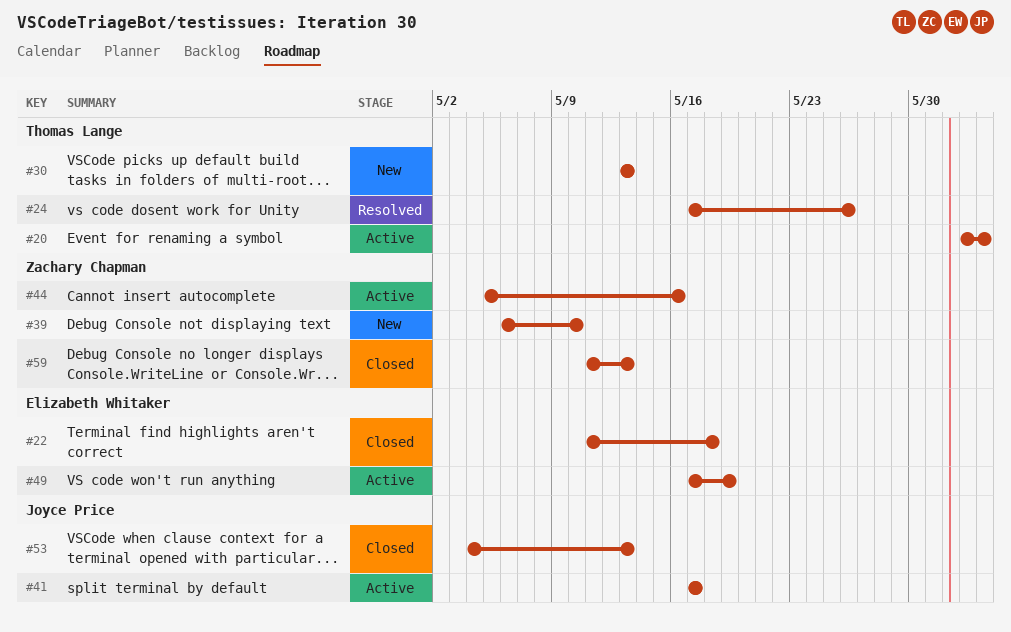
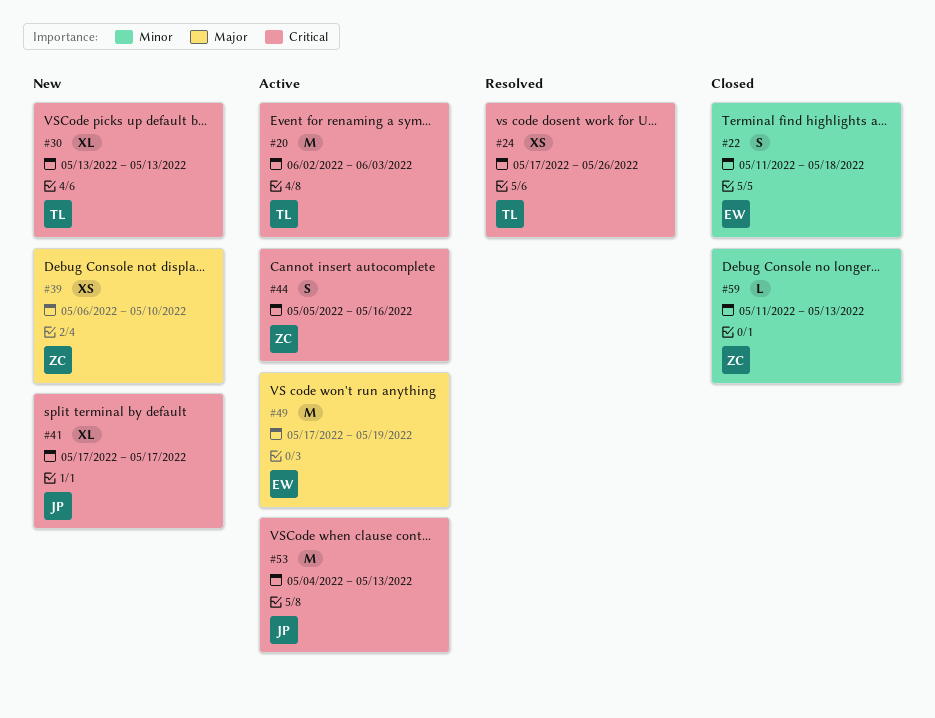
#41, status: Active -> New
#53, status: Closed -> Active

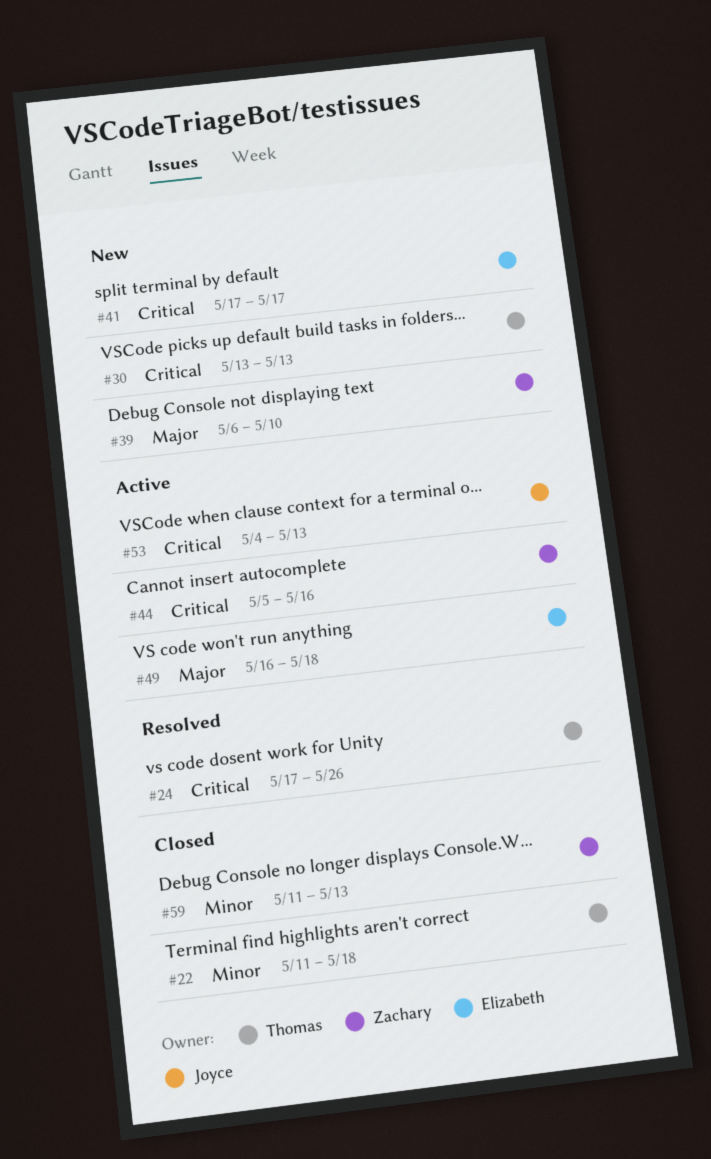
#20: present -> none
#22, owner: Elizabeth -> Thomas
#41, owner: Joyce -> Elizabeth
#49, start: May 17 -> May 16
#49, due: May 19 -> May 18

